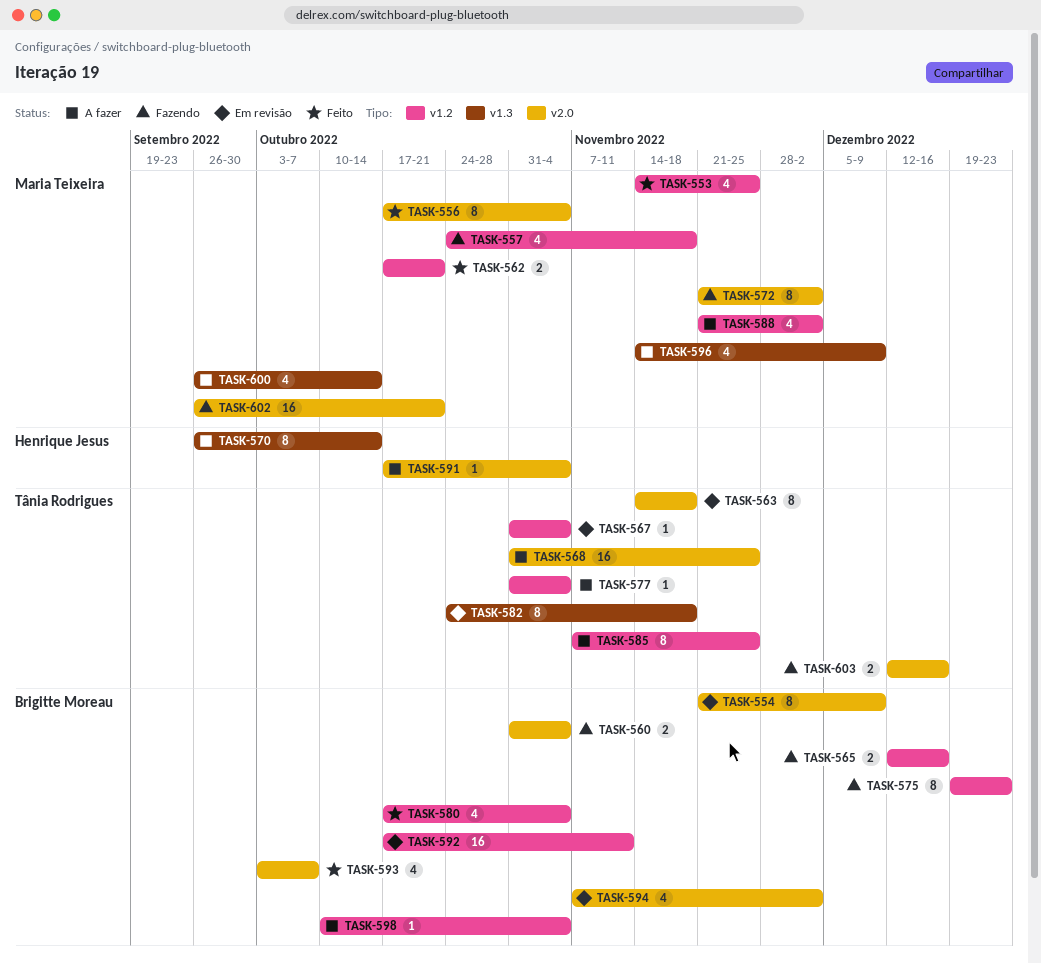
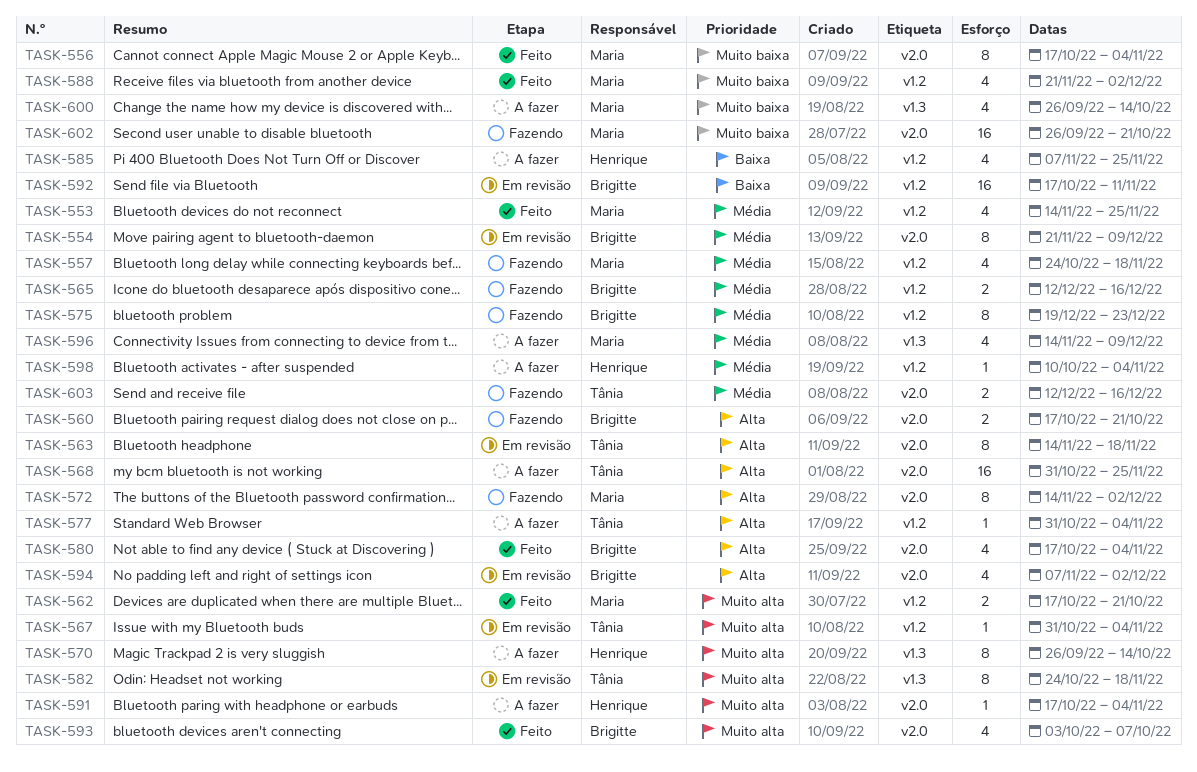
TASK-560, start: Oct 31 -> Oct 17
TASK-560, due: Nov 4 -> Oct 21
TASK-572, start: Nov 21 -> Nov 14
TASK-580, label: v1.2 -> v2.0
TASK-585, owner: Tânia Rodrigues -> Henrique Jesus
TASK-585, estimate: 8 -> 4
TASK-588, status: A fazer -> Feito
TASK-598, owner: Brigitte Moreau -> Henrique Jesus

